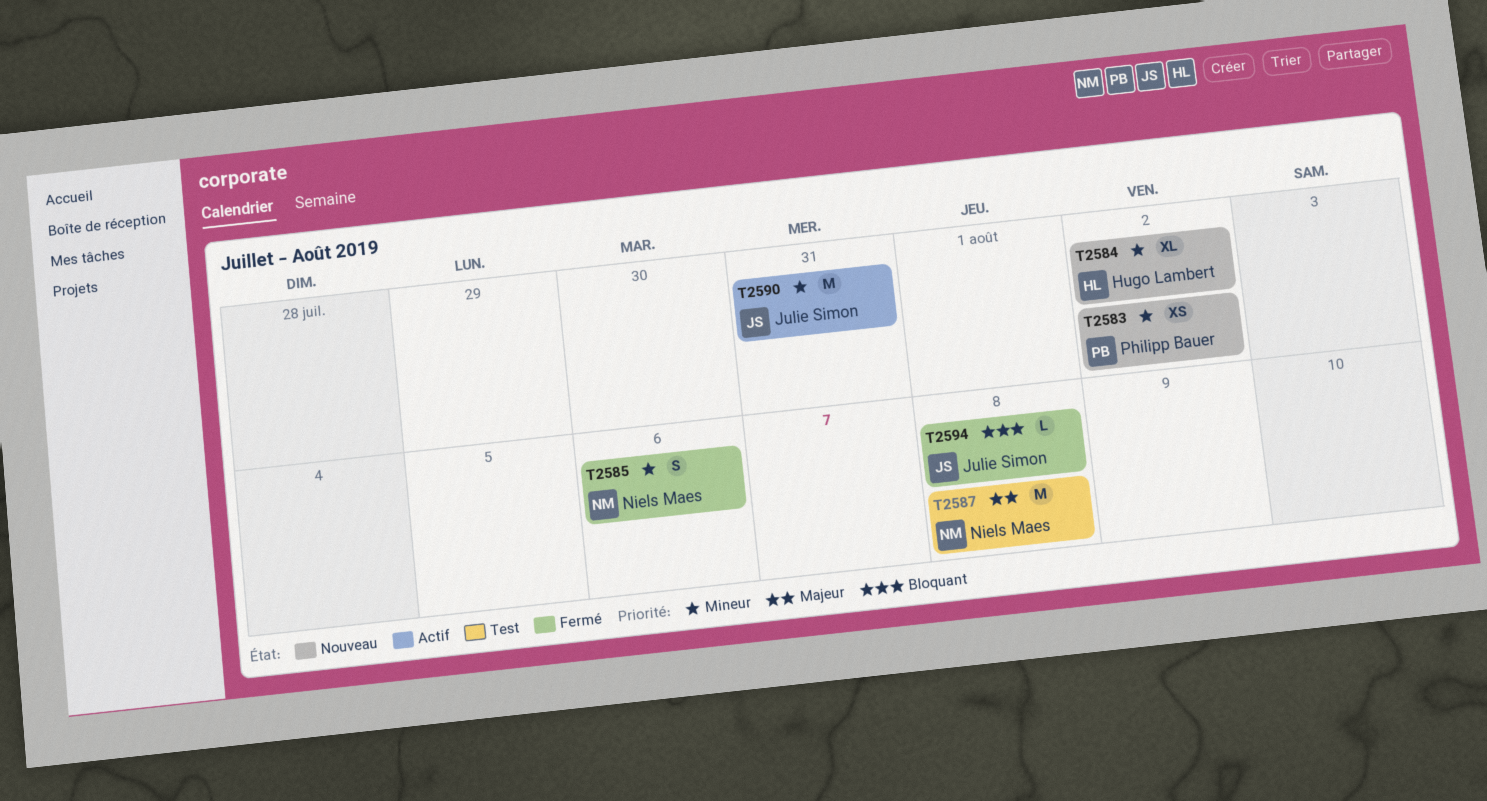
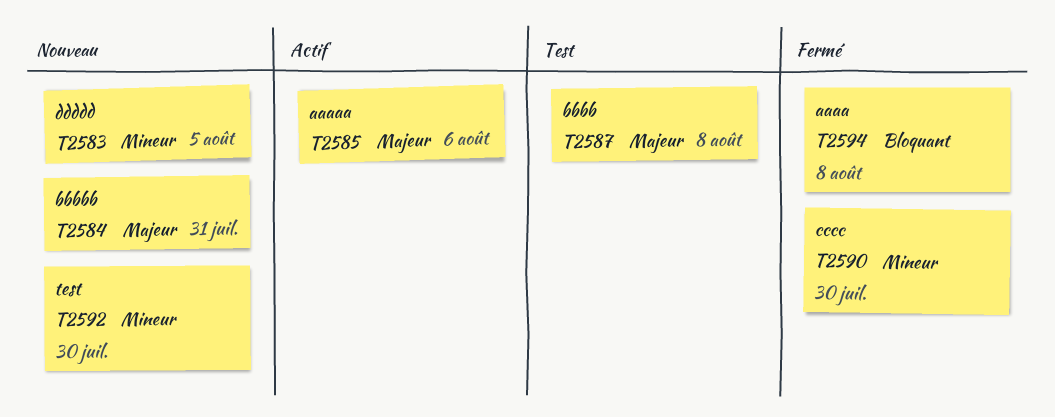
T2583, due: Aug 2 -> Aug 5
T2584, priority: Mineur -> Majeur
T2584, due: Aug 2 -> Jul 31
T2585, status: Fermé -> Actif
T2585, priority: Mineur -> Majeur
T2590, status: Actif -> Fermé
T2590, due: Jul 31 -> Jul 30
T2592: none -> present

